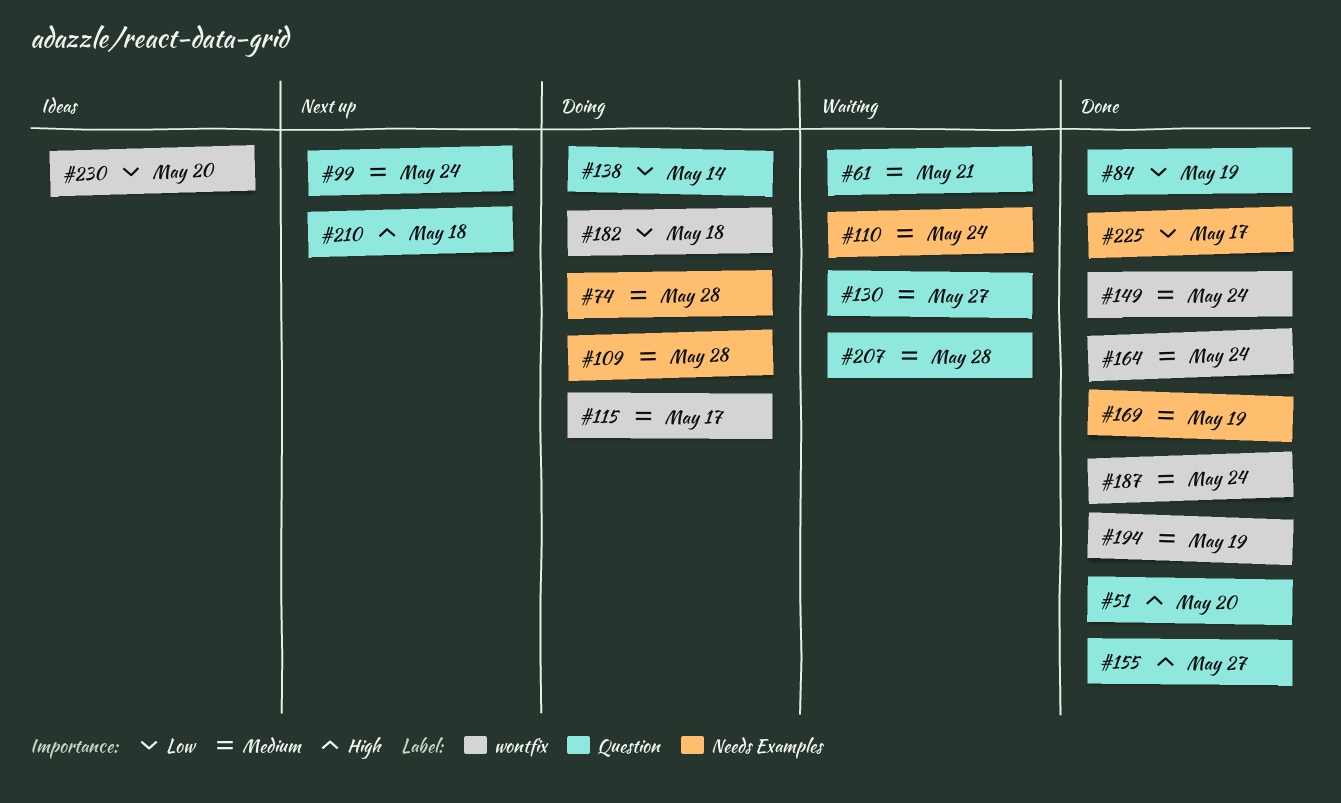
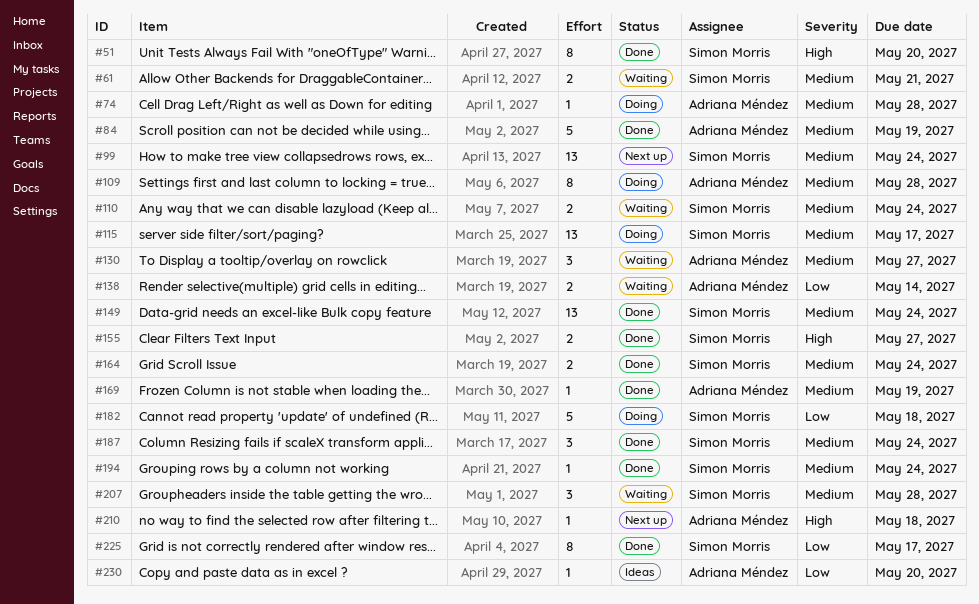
#84, priority: Low -> Medium
#138, status: Doing -> Waiting
#194, due: May 19 -> May 24

